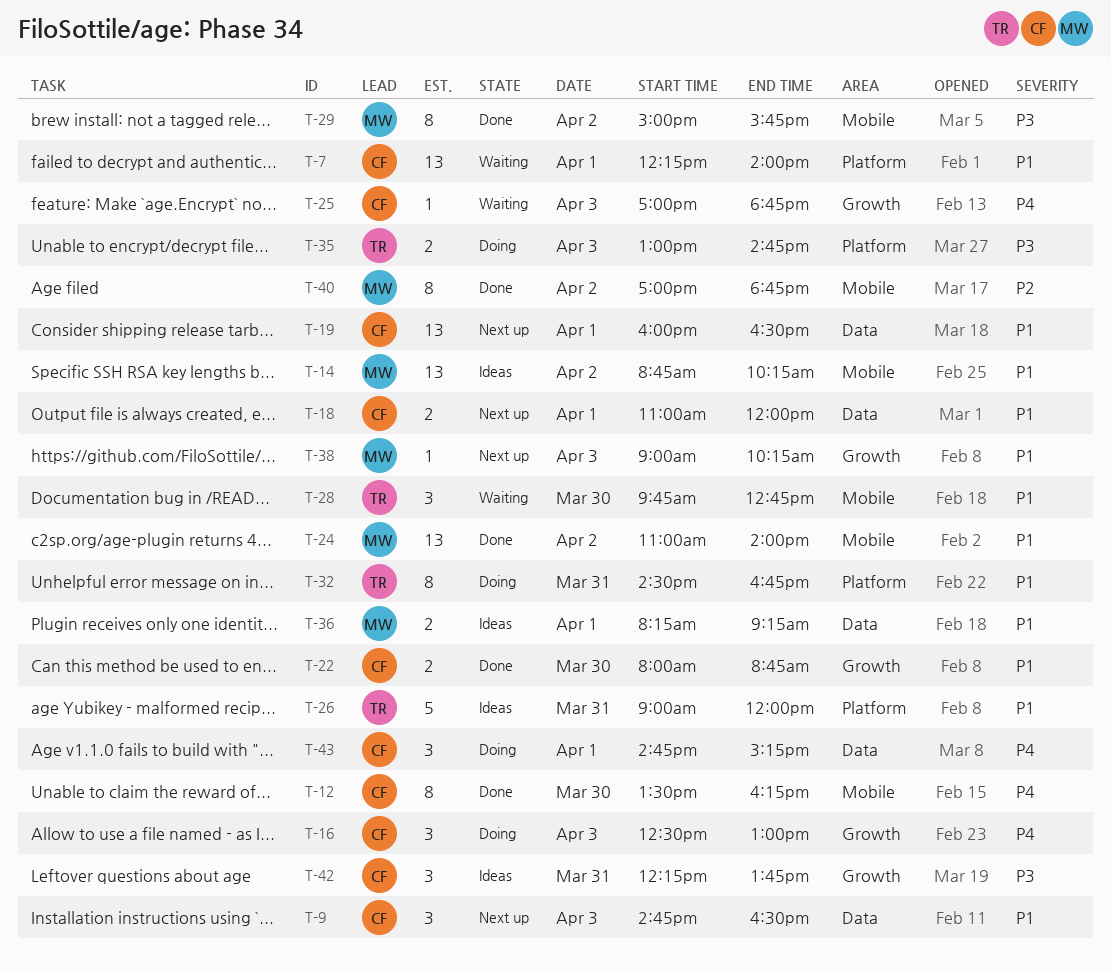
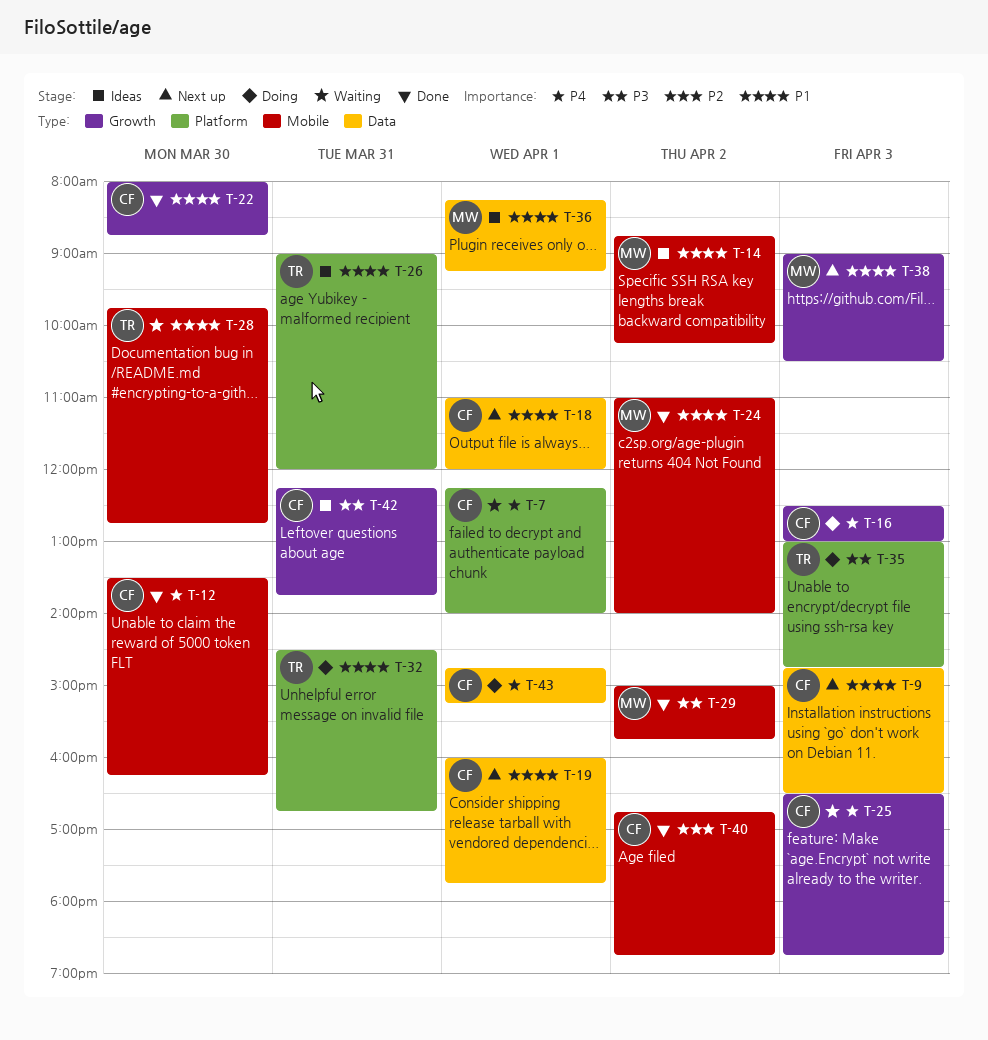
T-7, priority: P1 -> P4
T-19, ends: 16:30 -> 17:45
T-25, begins: 17:00 -> 16:30
T-38, ends: 10:15 -> 10:30
T-40, owner: MW -> CF
T-40, begins: 17:00 -> 16:45

